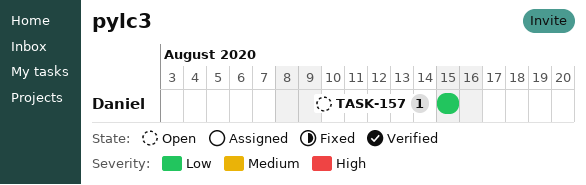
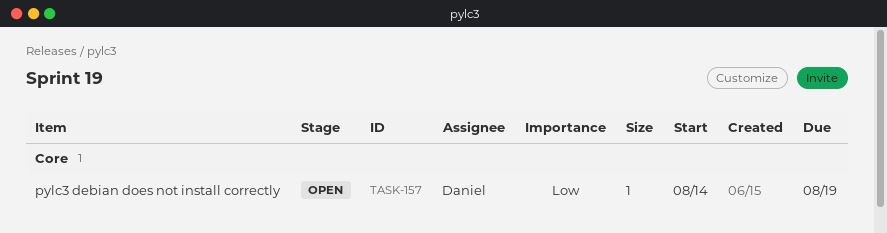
TASK-157, start: Aug 15 -> Aug 14
TASK-157, due: Aug 15 -> Aug 19

